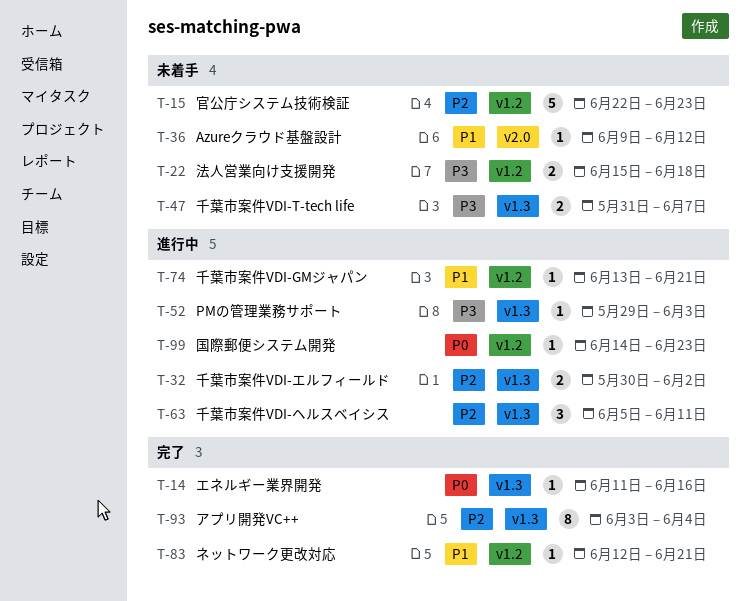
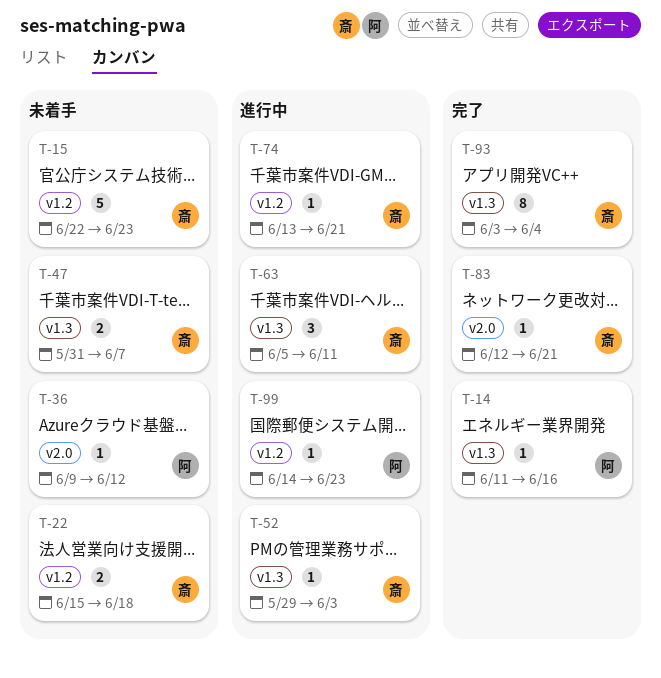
T-32: present -> none
T-83, label: v1.2 -> v2.0

